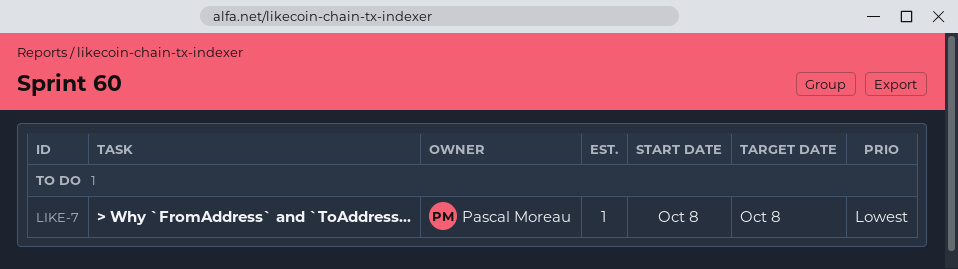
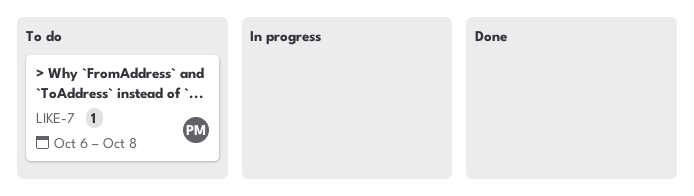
LIKE-7, start: Oct 8 -> Oct 6

